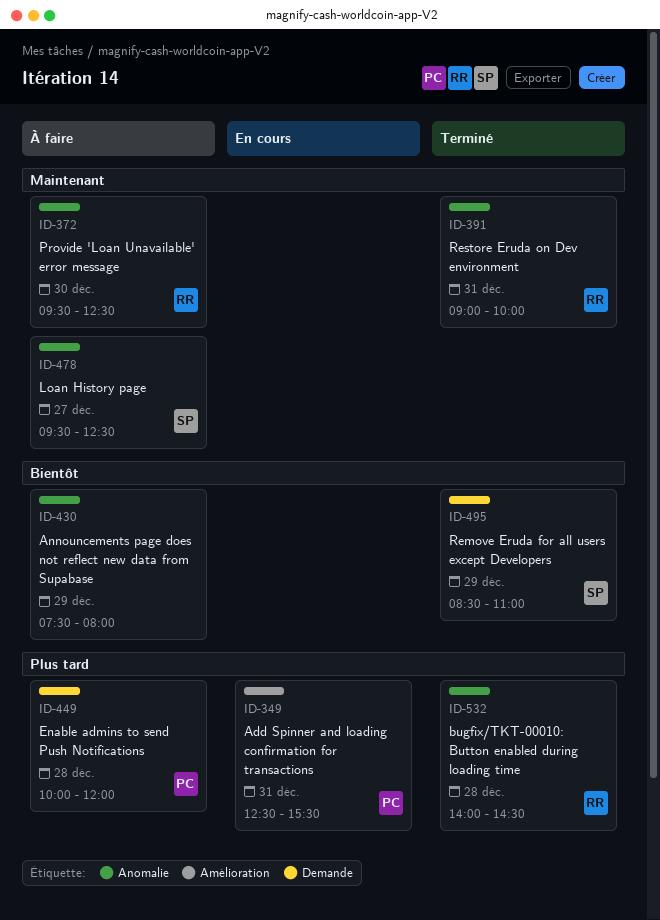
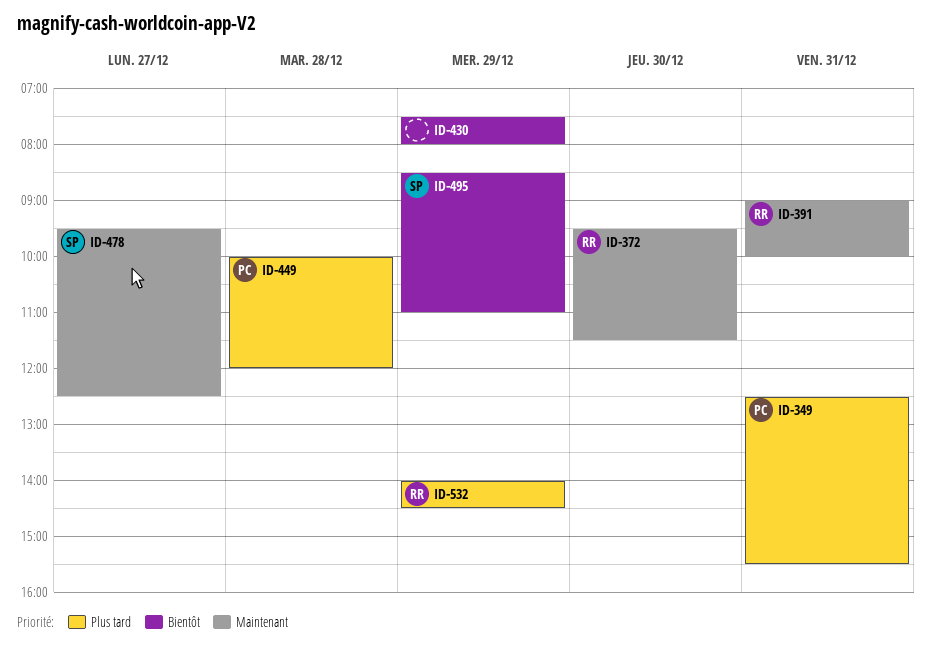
ID-372, ends: 12:30 -> 11:30
ID-532, day: Dec 28 -> Dec 29

